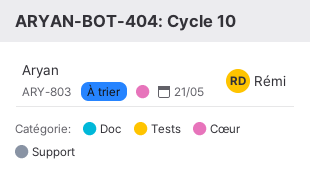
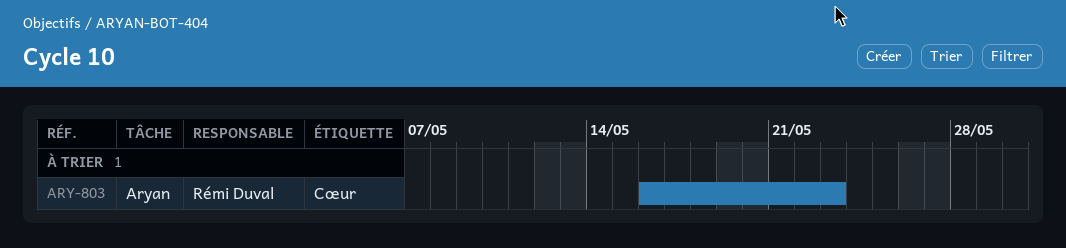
ARY-803, due: May 21 -> May 23

